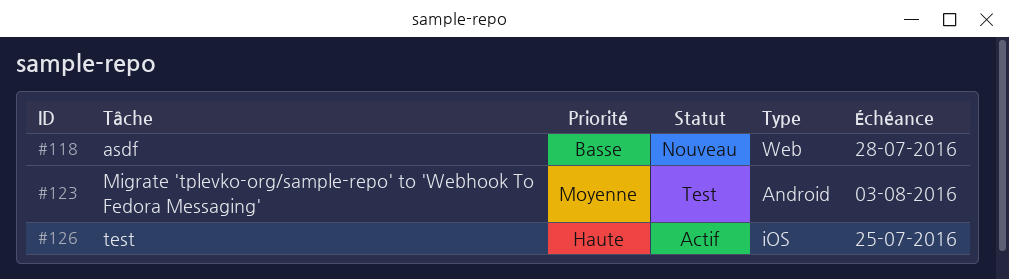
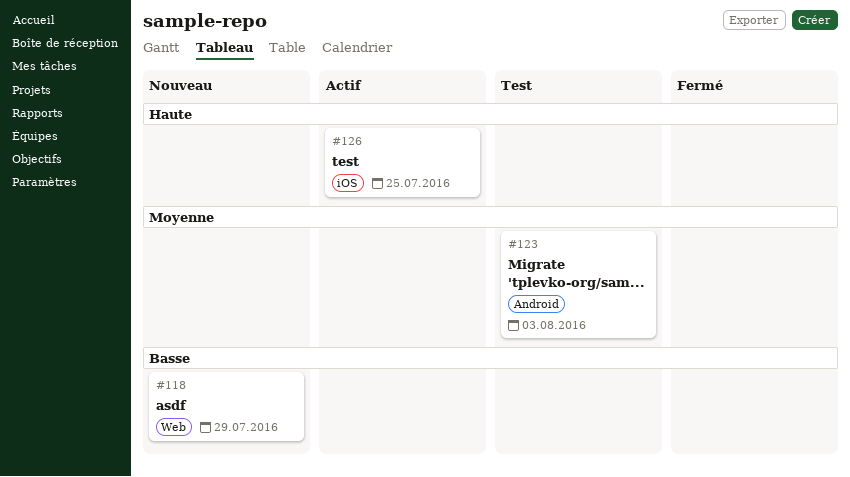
#118, due: Jul 28 -> Jul 29

